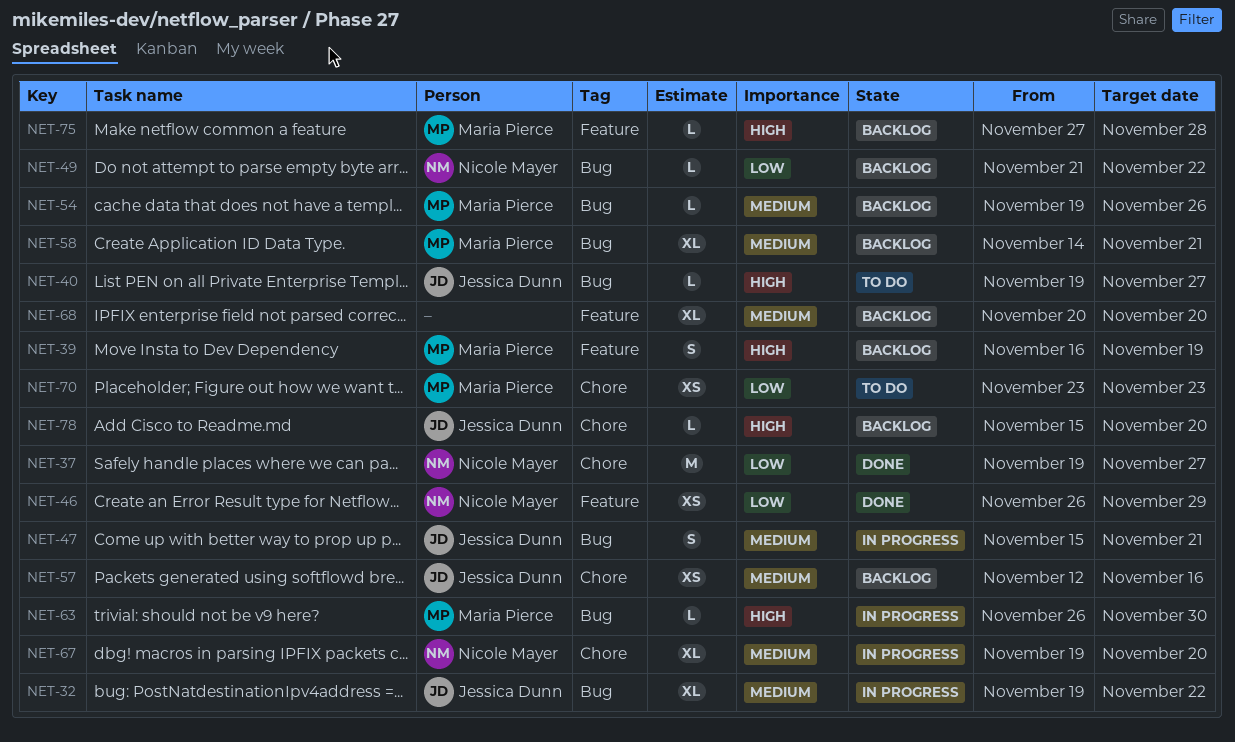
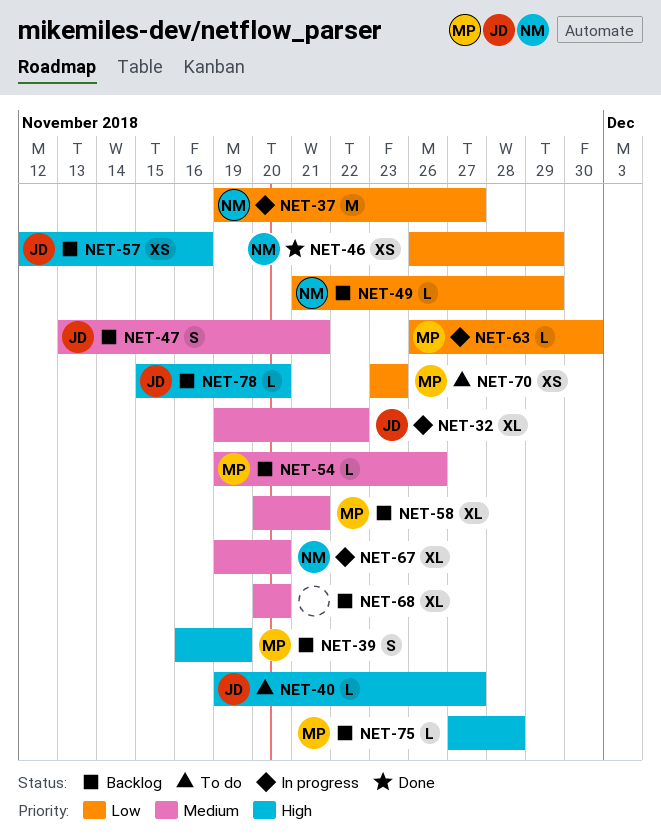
NET-37, status: Done -> In progress
NET-47, status: In progress -> Backlog
NET-47, start: Nov 15 -> Nov 13
NET-49, due: Nov 22 -> Nov 29
NET-57, priority: Medium -> High
NET-58, start: Nov 14 -> Nov 20
NET-63, priority: High -> Low

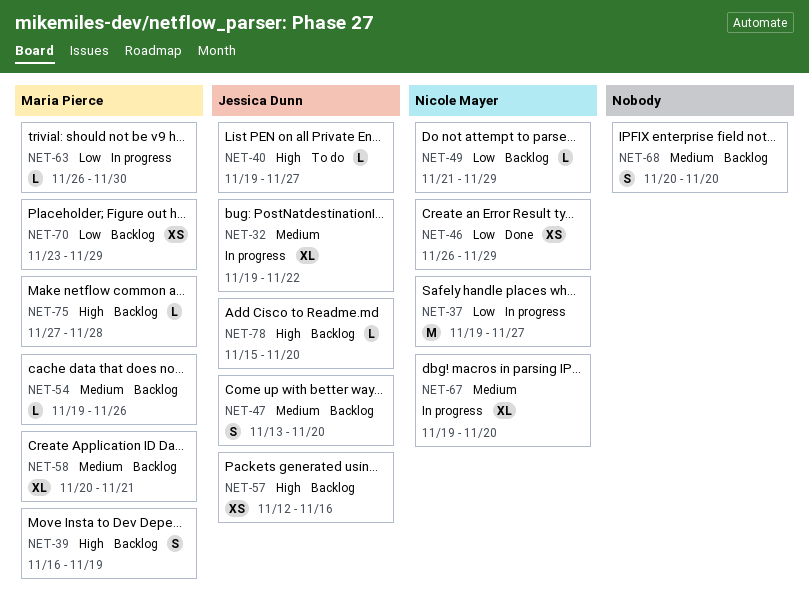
NET-47, due: Nov 21 -> Nov 20
NET-68, estimate: XL -> S
NET-70, status: To do -> Backlog
NET-70, due: Nov 23 -> Nov 29

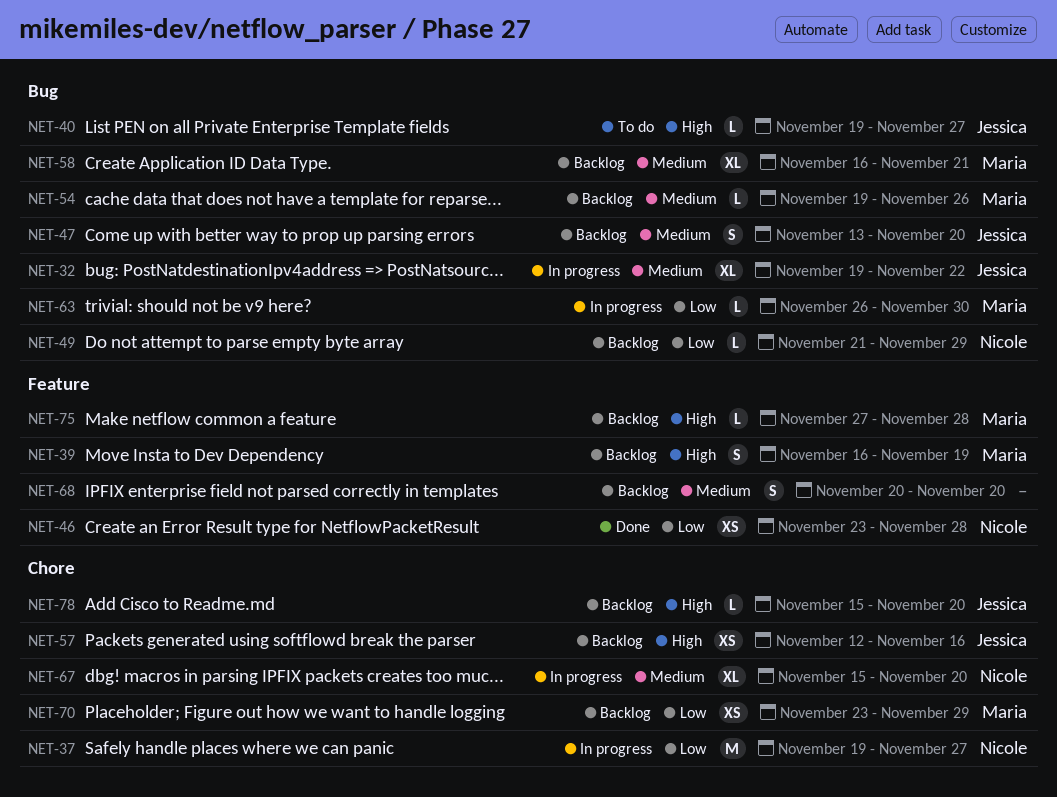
NET-46, start: Nov 26 -> Nov 23
NET-46, due: Nov 29 -> Nov 28
NET-58, start: Nov 20 -> Nov 16
NET-67, start: Nov 19 -> Nov 15

